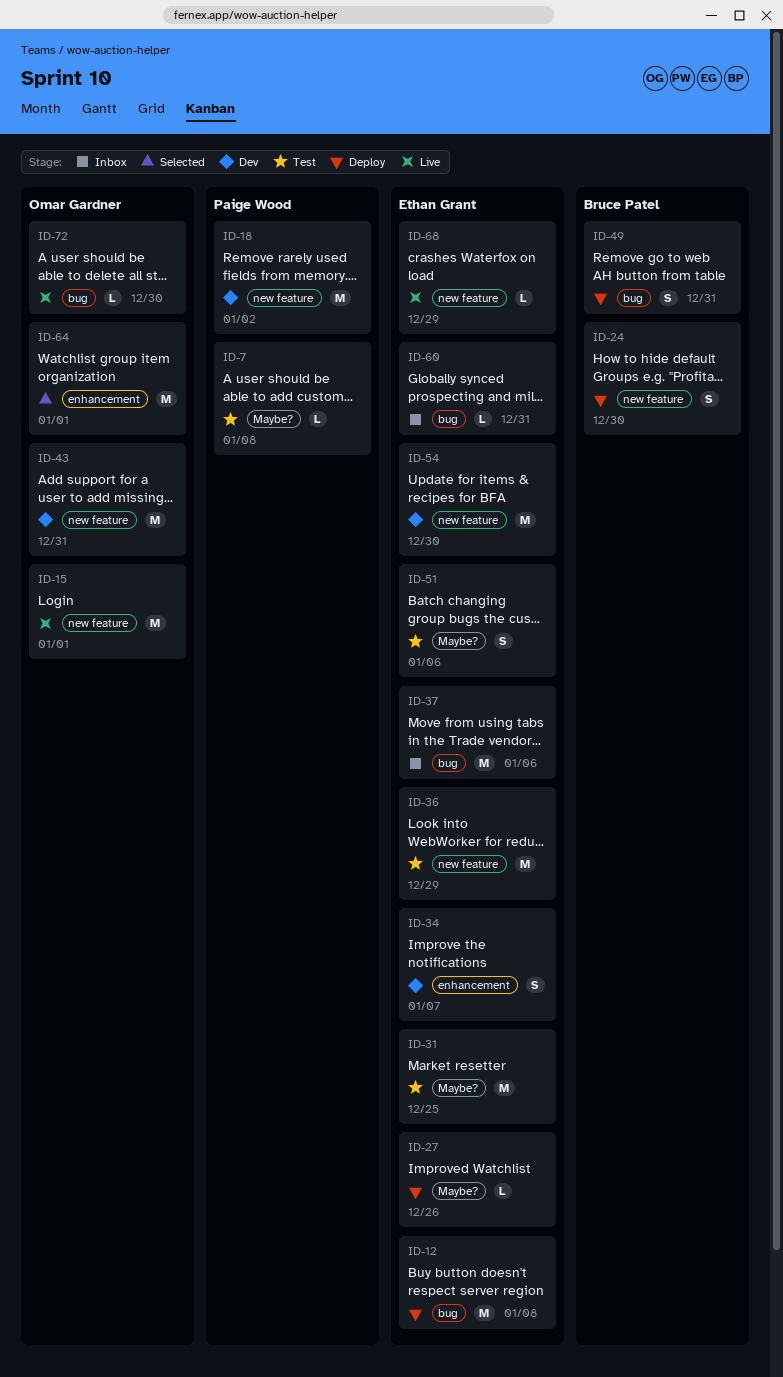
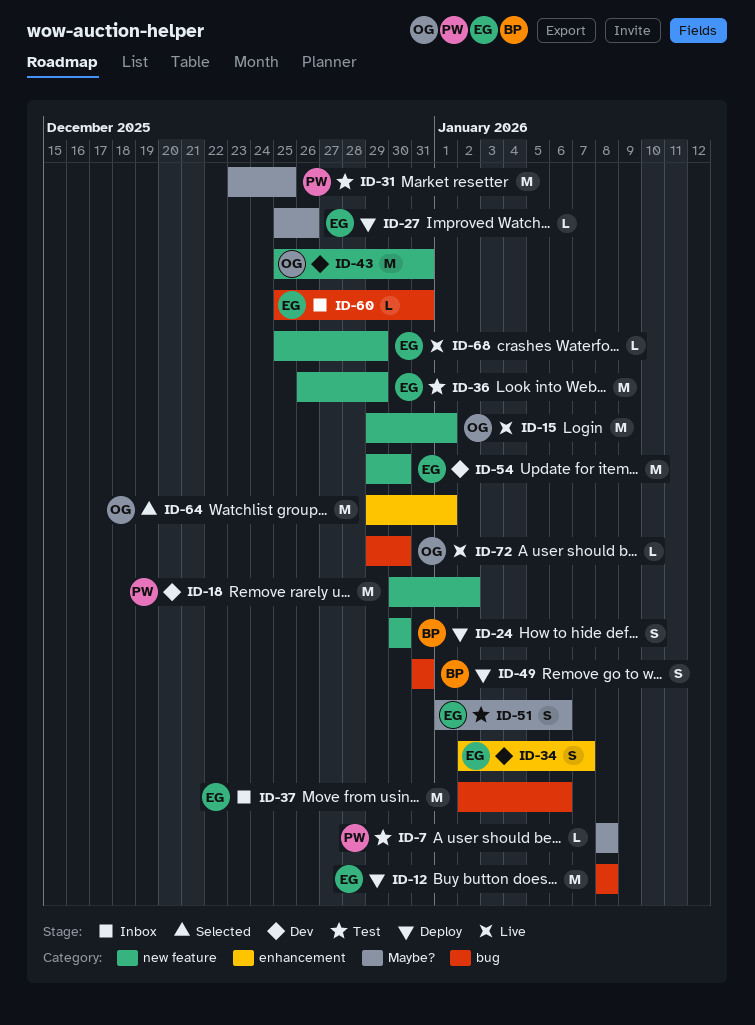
ID-31, owner: Ethan Grant -> Paige Wood

